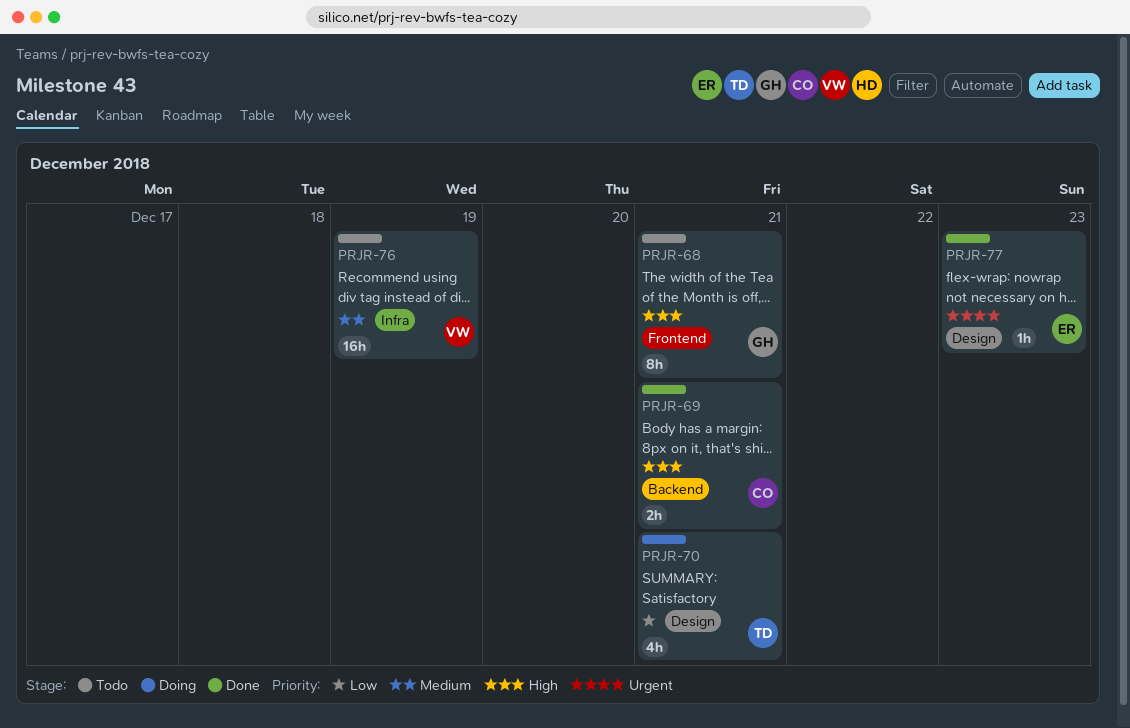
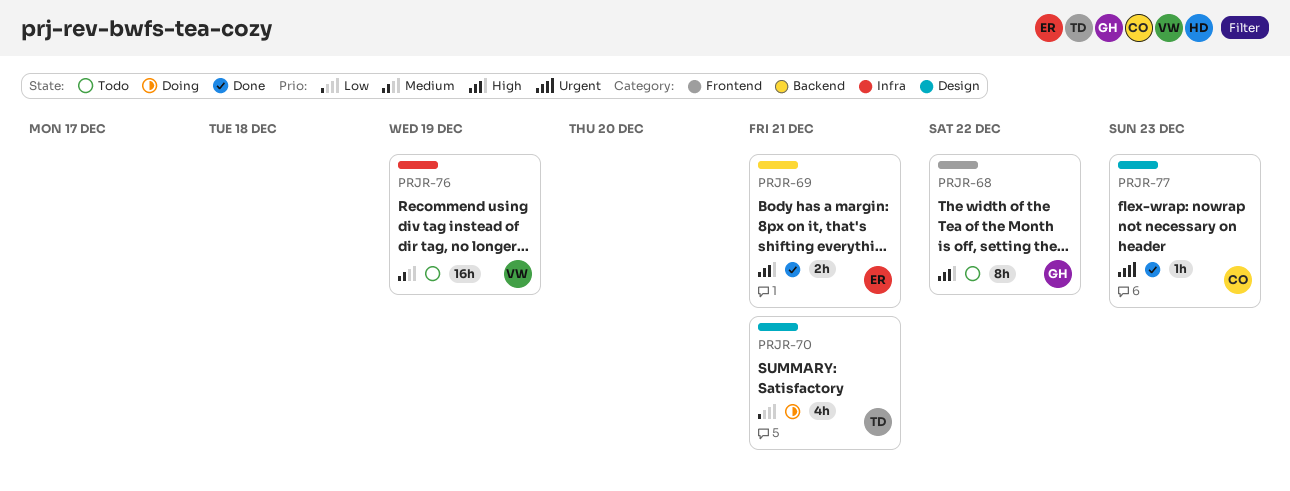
PRJR-68, due: Dec 21 -> Dec 22
PRJR-69, owner: CO -> ER
PRJR-77, owner: ER -> CO

